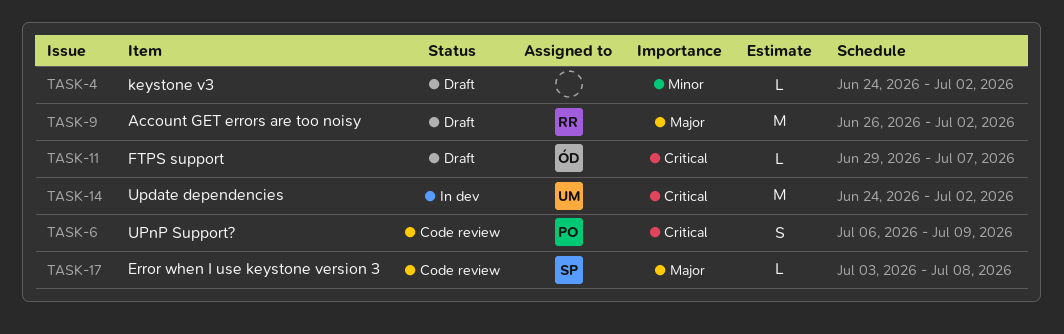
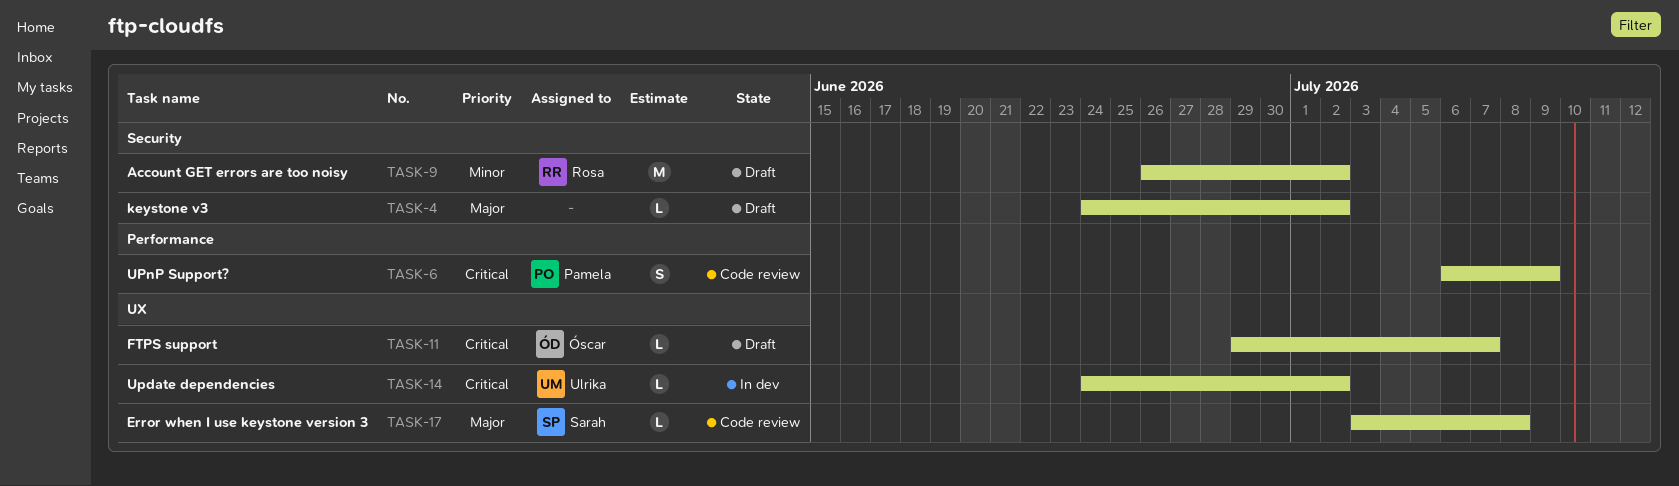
TASK-4, priority: Minor -> Major
TASK-9, priority: Major -> Minor
TASK-14, estimate: M -> L

